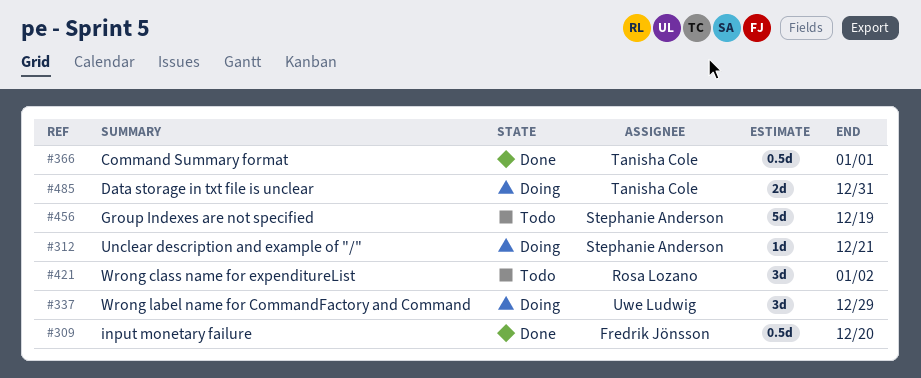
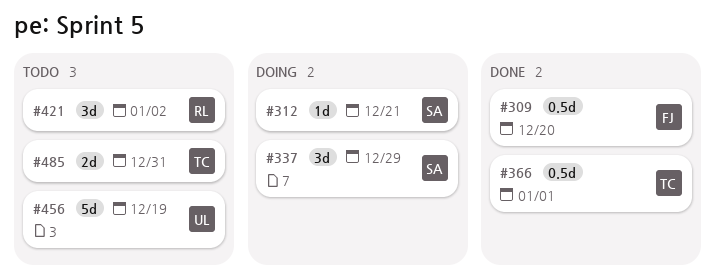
#337, owner: Uwe Ludwig -> Stephanie Anderson
#456, owner: Stephanie Anderson -> Uwe Ludwig
#485, status: Doing -> Todo

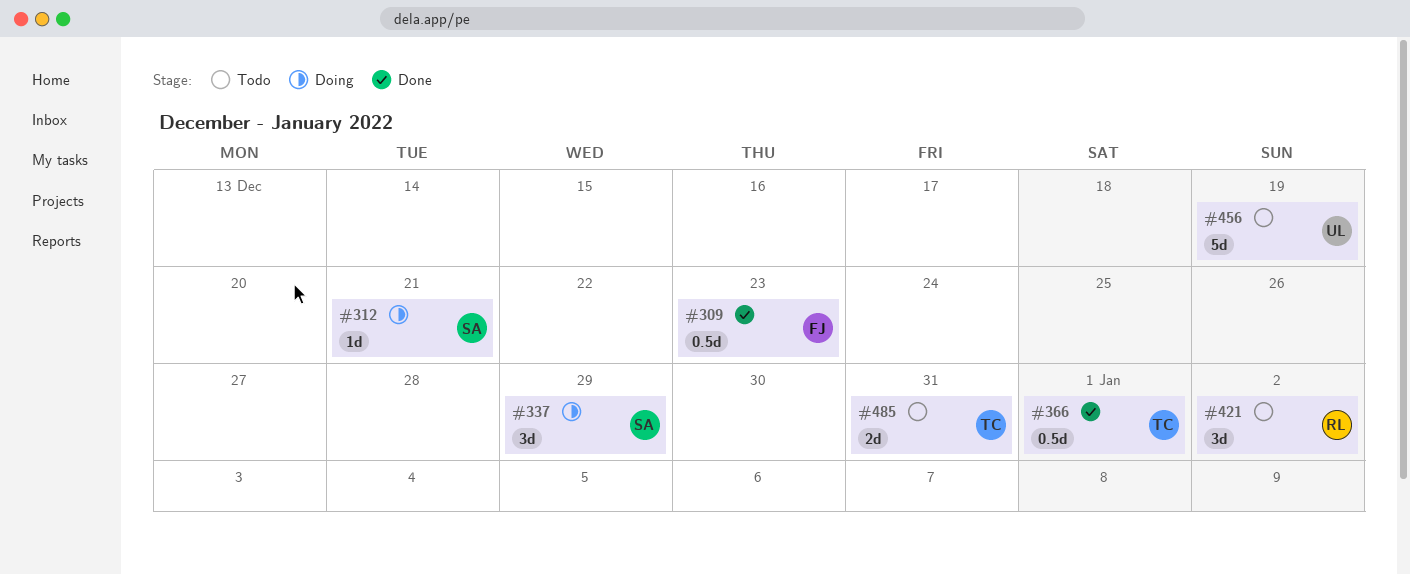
#309, due: Dec 20 -> Dec 23

